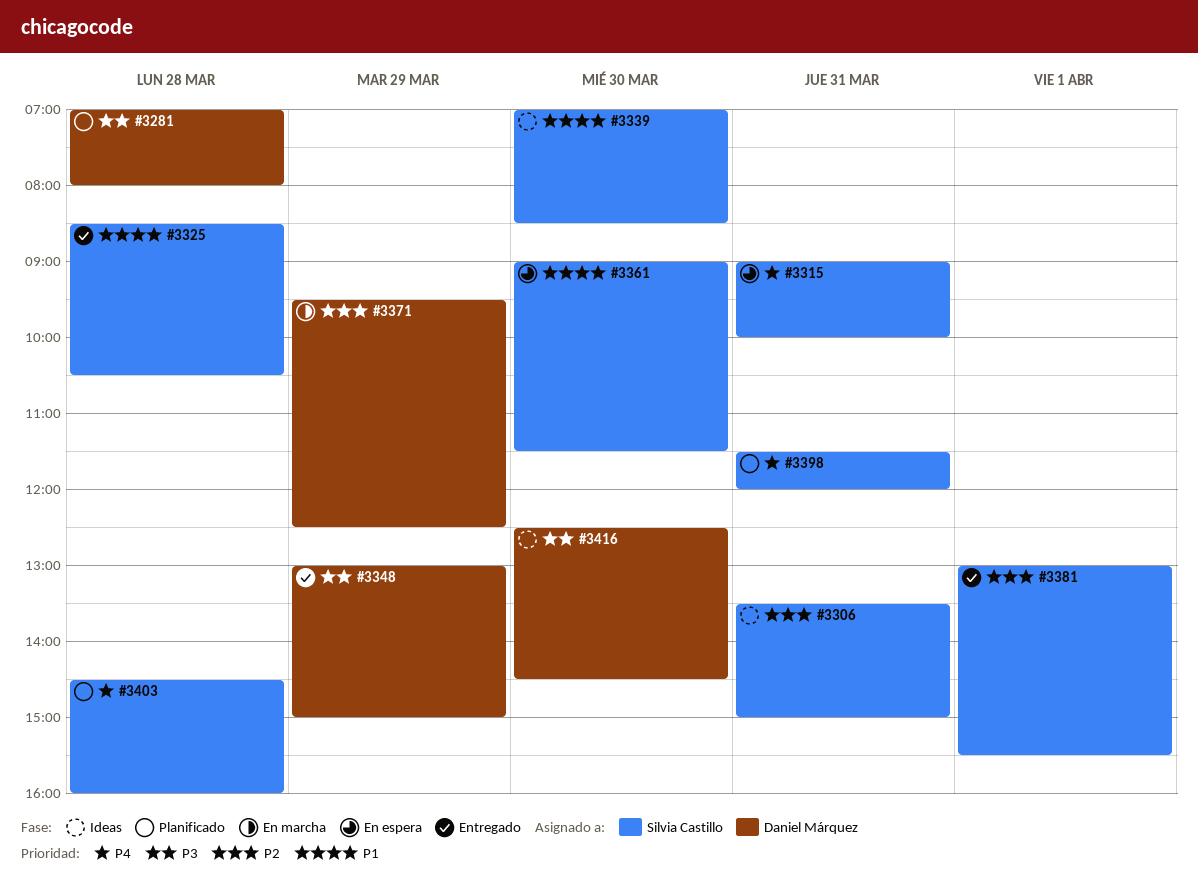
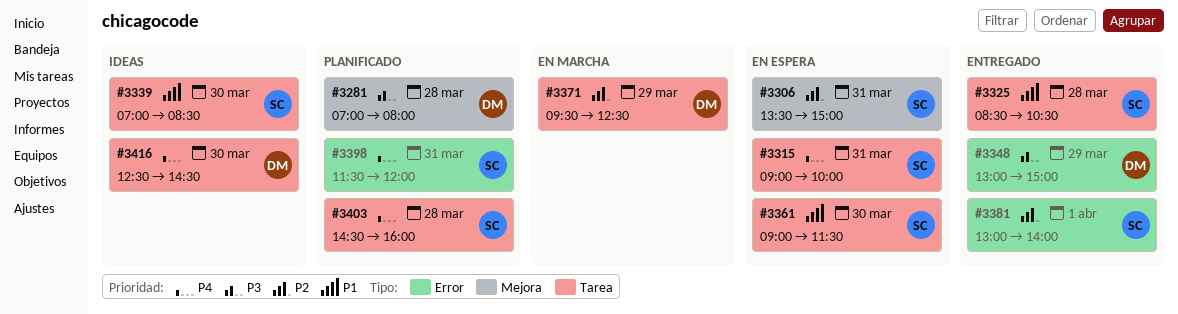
#3306, status: Ideas -> En espera
#3381, ends: 15:30 -> 14:00
#3416, priority: P3 -> P4

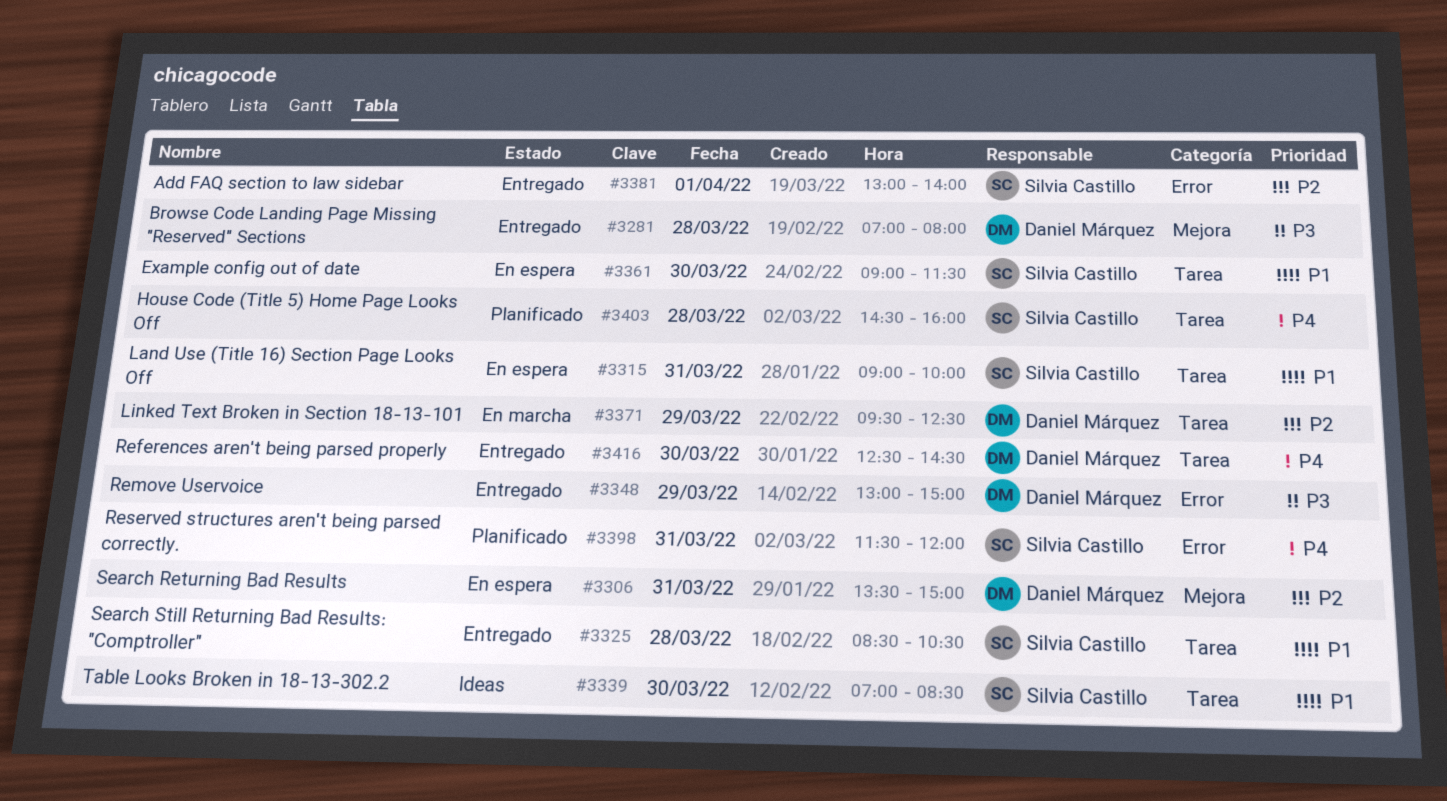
#3281, status: Planificado -> Entregado
#3306, owner: Silvia Castillo -> Daniel Márquez
#3315, priority: P4 -> P1
#3416, status: Ideas -> Entregado

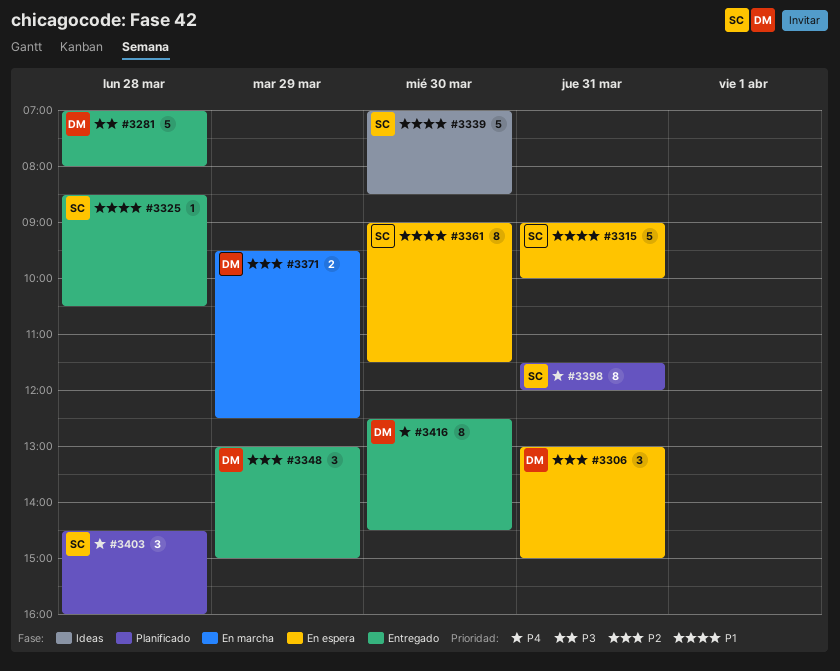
#3306, begins: 13:30 -> 13:00
#3348, priority: P3 -> P2
#3381: present -> none

